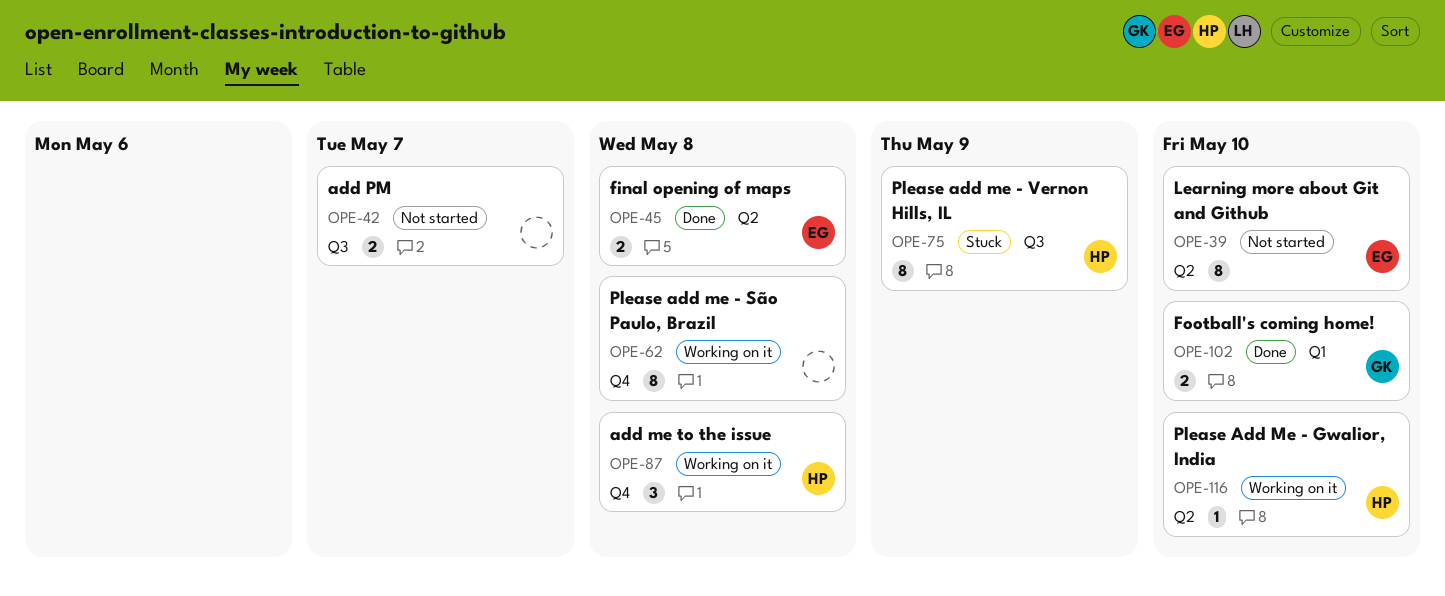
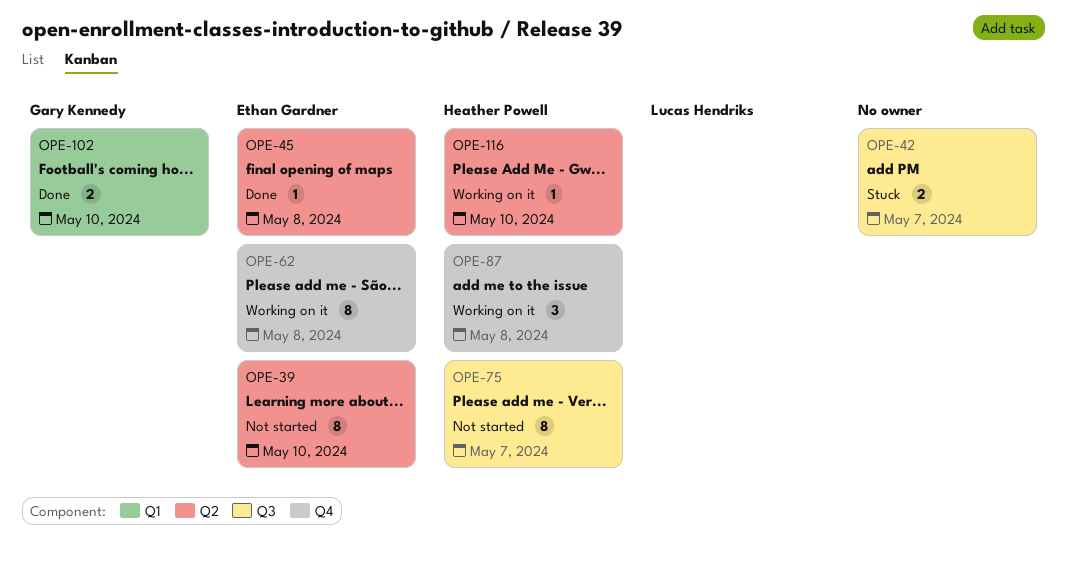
OPE-42, status: Not started -> Stuck
OPE-45, estimate: 2 -> 1
OPE-62, owner: none -> Ethan Gardner
OPE-75, status: Stuck -> Not started
OPE-75, due: May 9 -> May 7

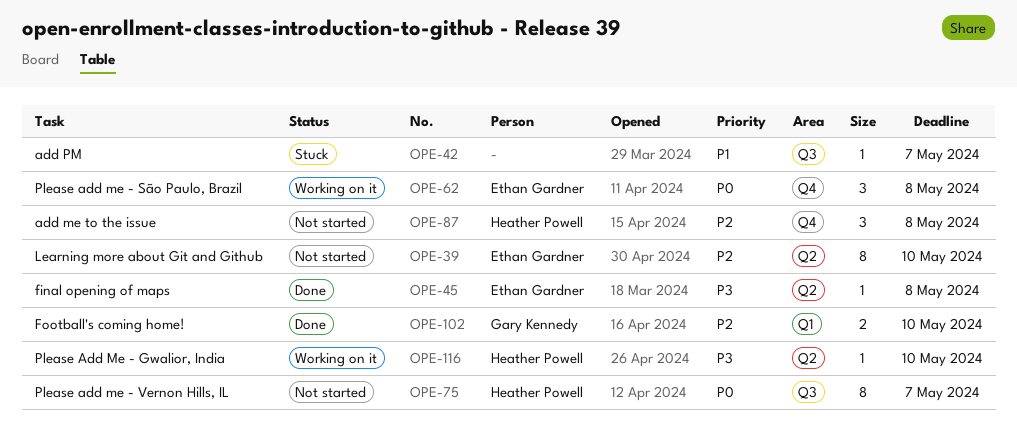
OPE-42, estimate: 2 -> 1
OPE-62, estimate: 8 -> 3
OPE-87, status: Working on it -> Not started

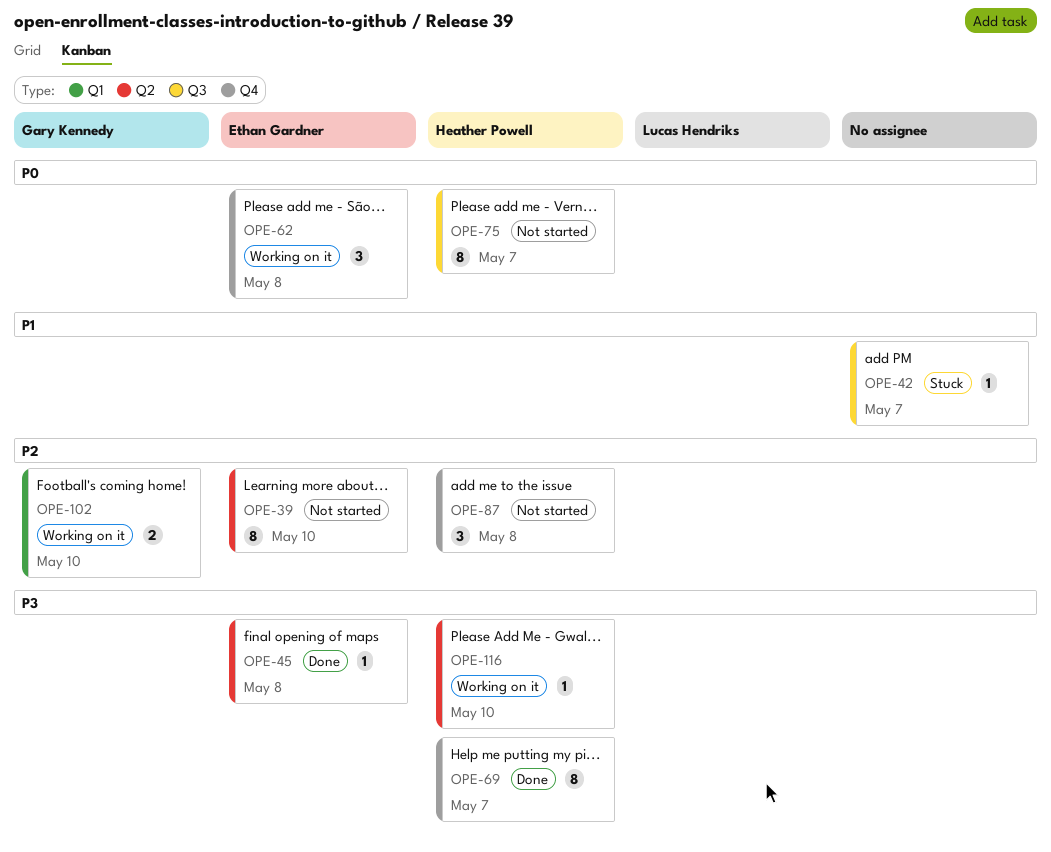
OPE-69: none -> present
OPE-102, status: Done -> Working on it

